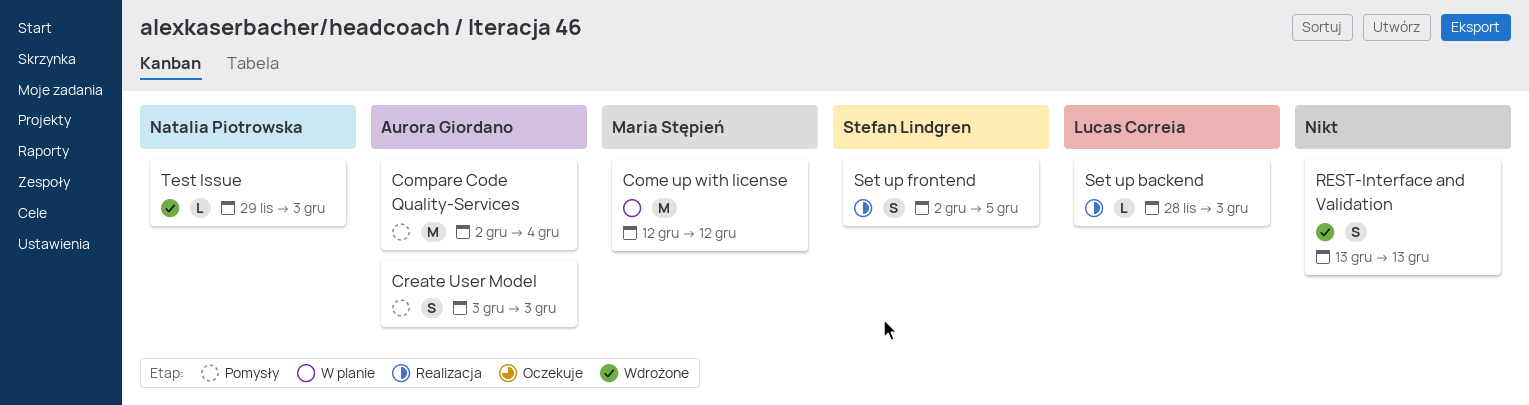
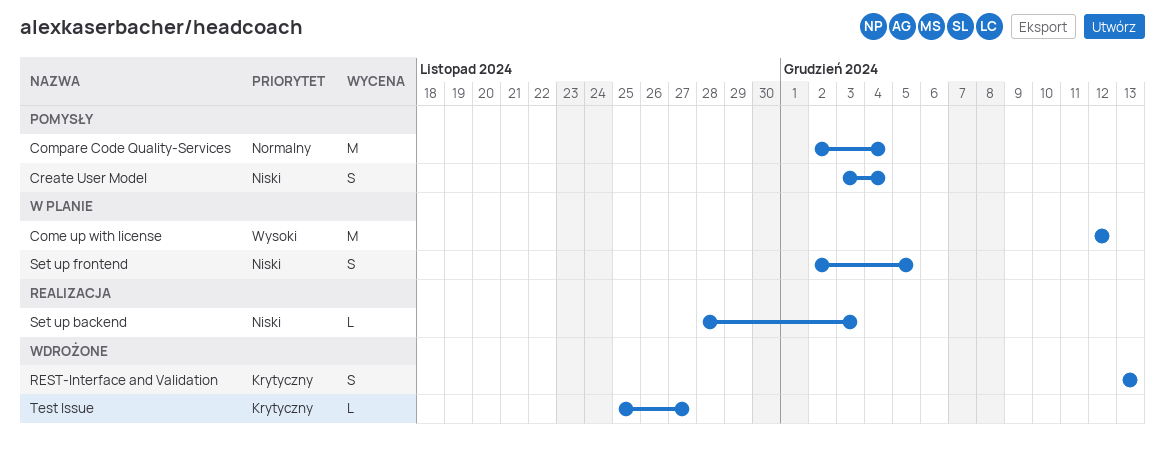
Create User Model, due: Dec 3 -> Dec 4
Set up frontend, status: Realizacja -> W planie
Test Issue, start: Nov 29 -> Nov 25
Test Issue, due: Dec 3 -> Nov 27

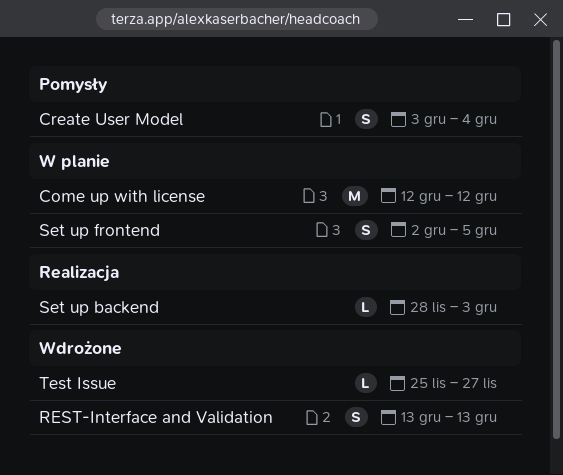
Compare Code Quality-Services: present -> none

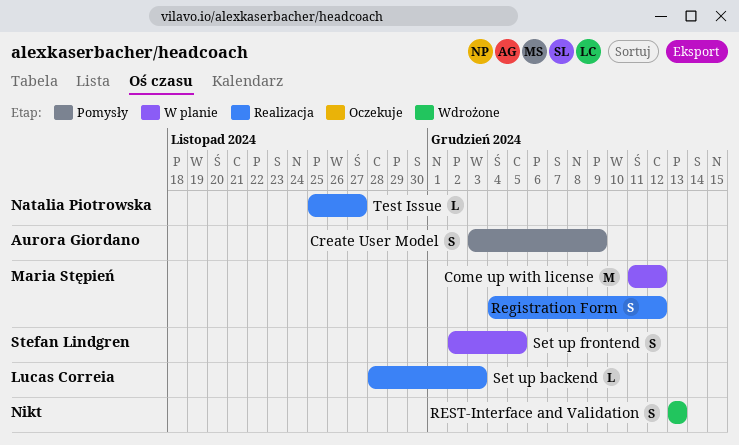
Come up with license, start: Dec 12 -> Dec 11
Create User Model, due: Dec 4 -> Dec 9
Registration Form: none -> present
Test Issue, status: Wdrożone -> Realizacja

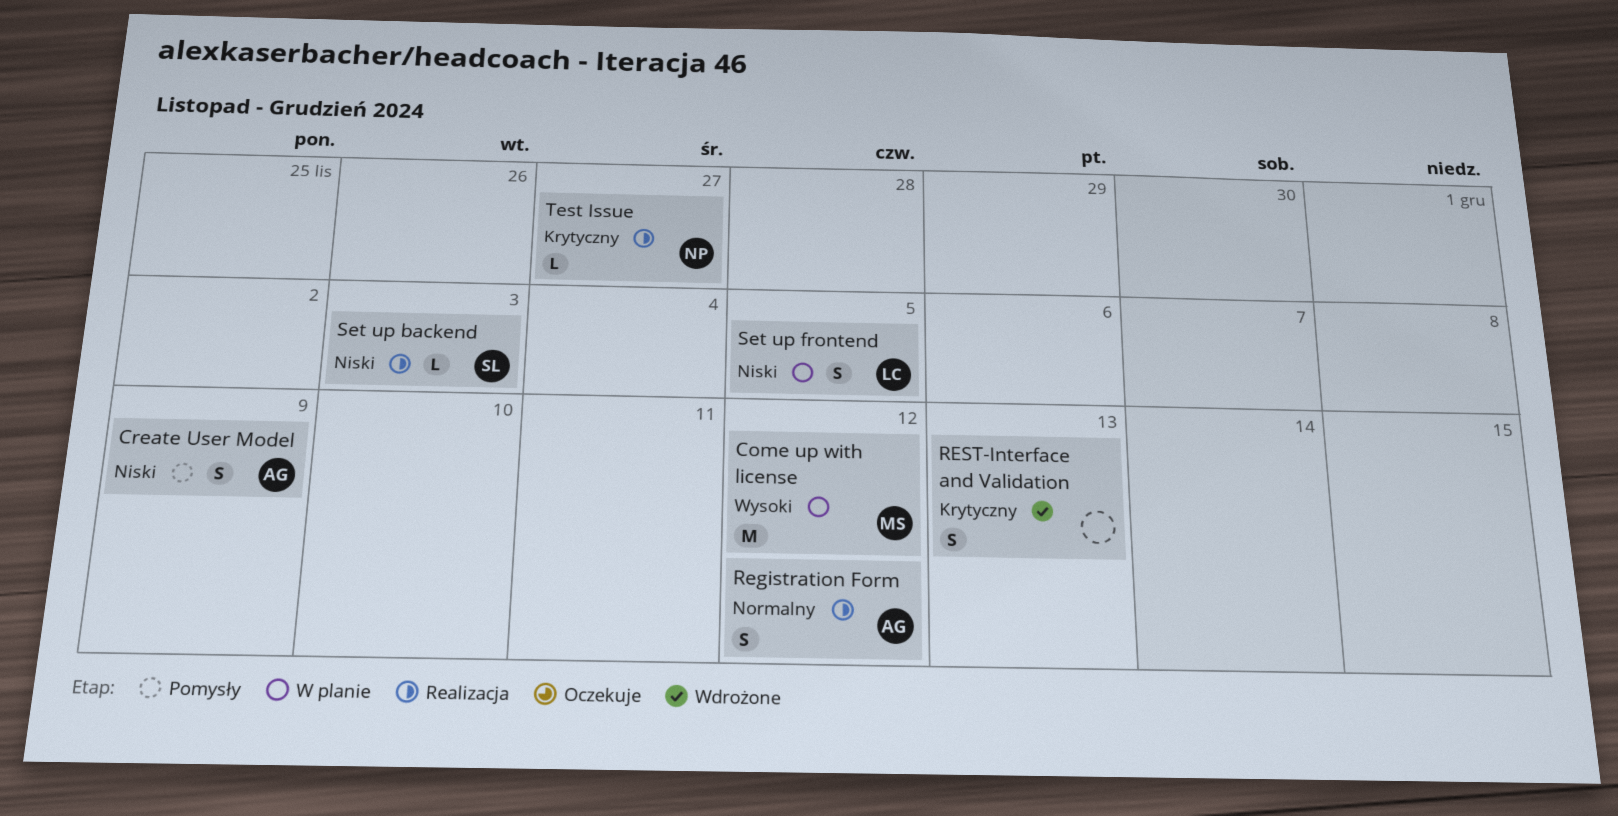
Registration Form, owner: Maria Stępień -> Aurora Giordano
Set up backend, owner: Lucas Correia -> Stefan Lindgren
Set up frontend, owner: Stefan Lindgren -> Lucas Correia

